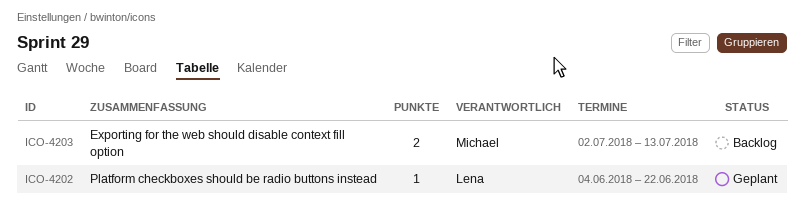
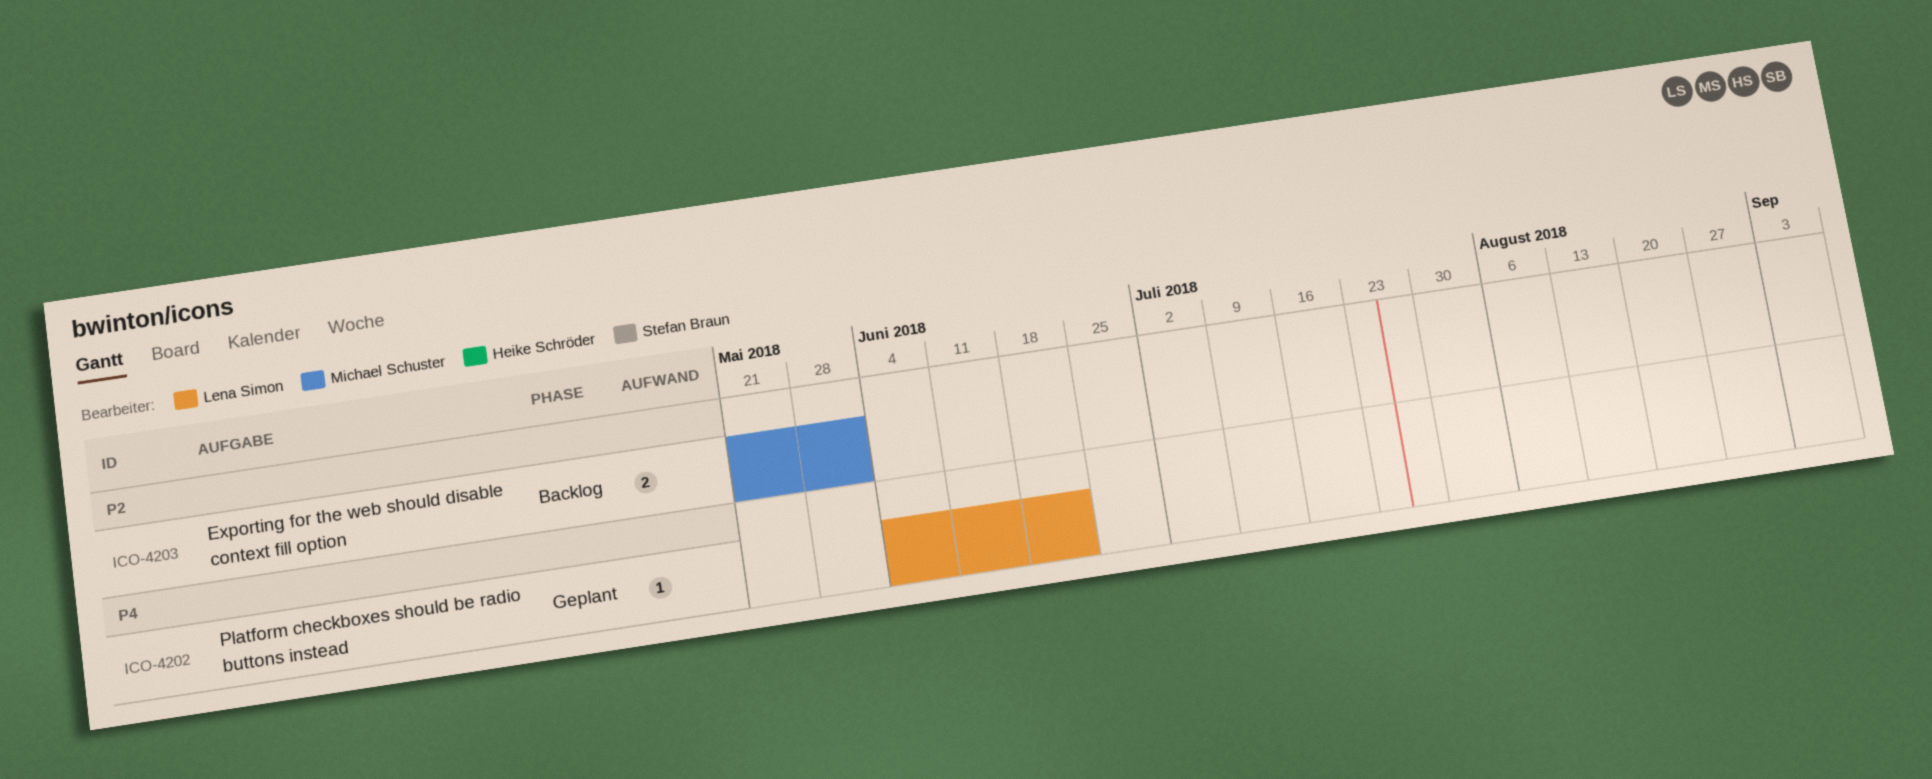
ICO-4203, start: Jul 2 -> May 21
ICO-4203, due: Jul 13 -> Jun 1

